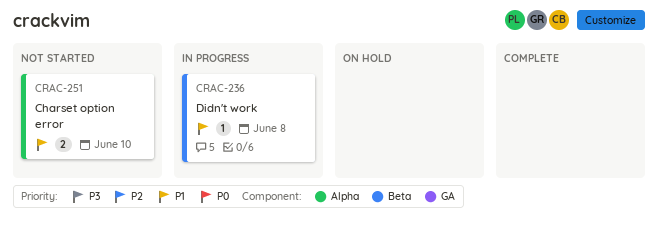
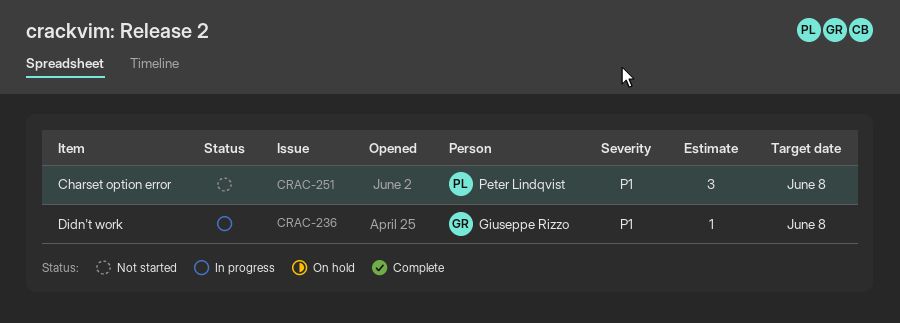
CRAC-251, estimate: 2 -> 3
CRAC-251, due: Jun 10 -> Jun 8

